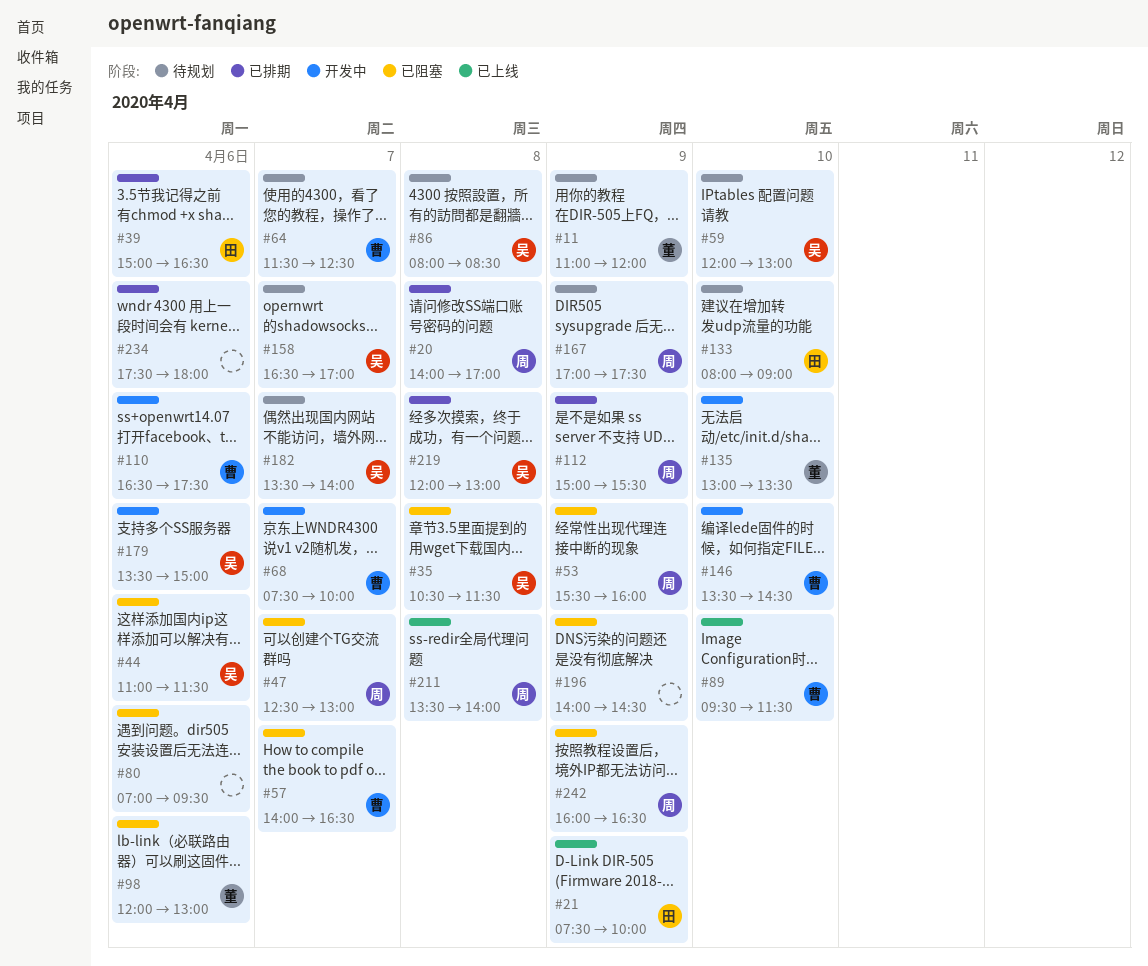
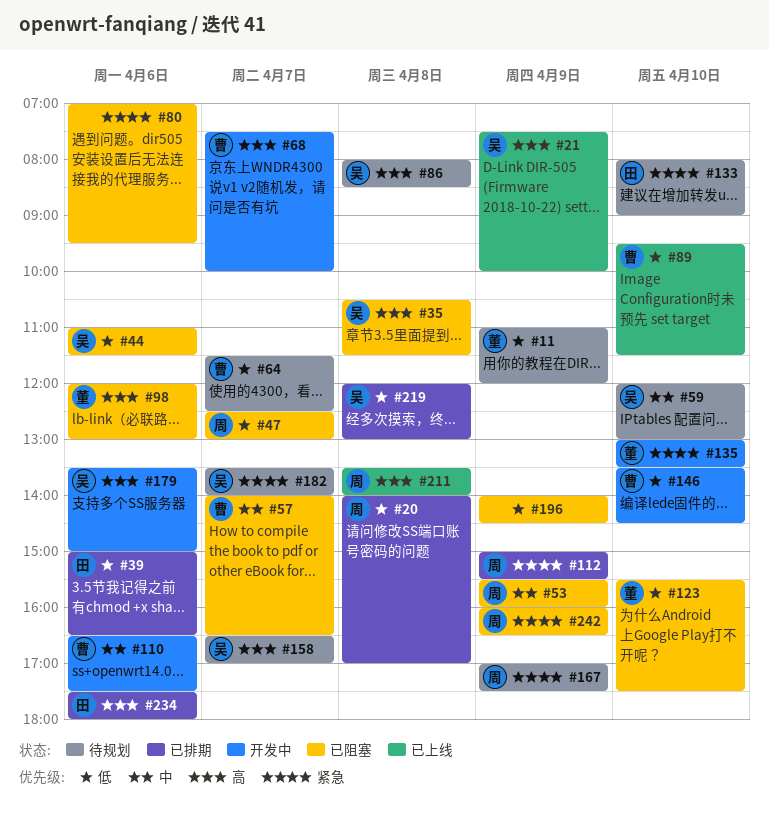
#21, owner: 田 -> 吴
#123: none -> present
#234, owner: none -> 田

